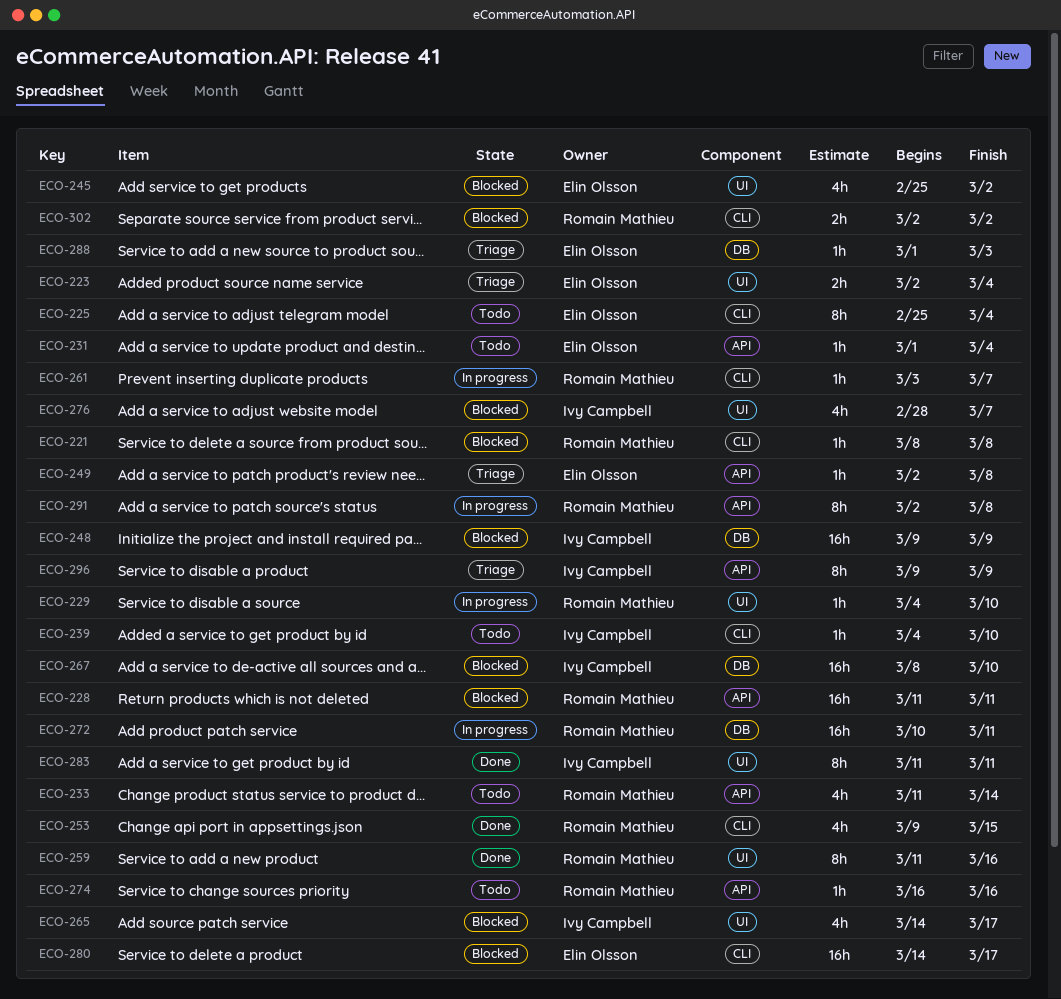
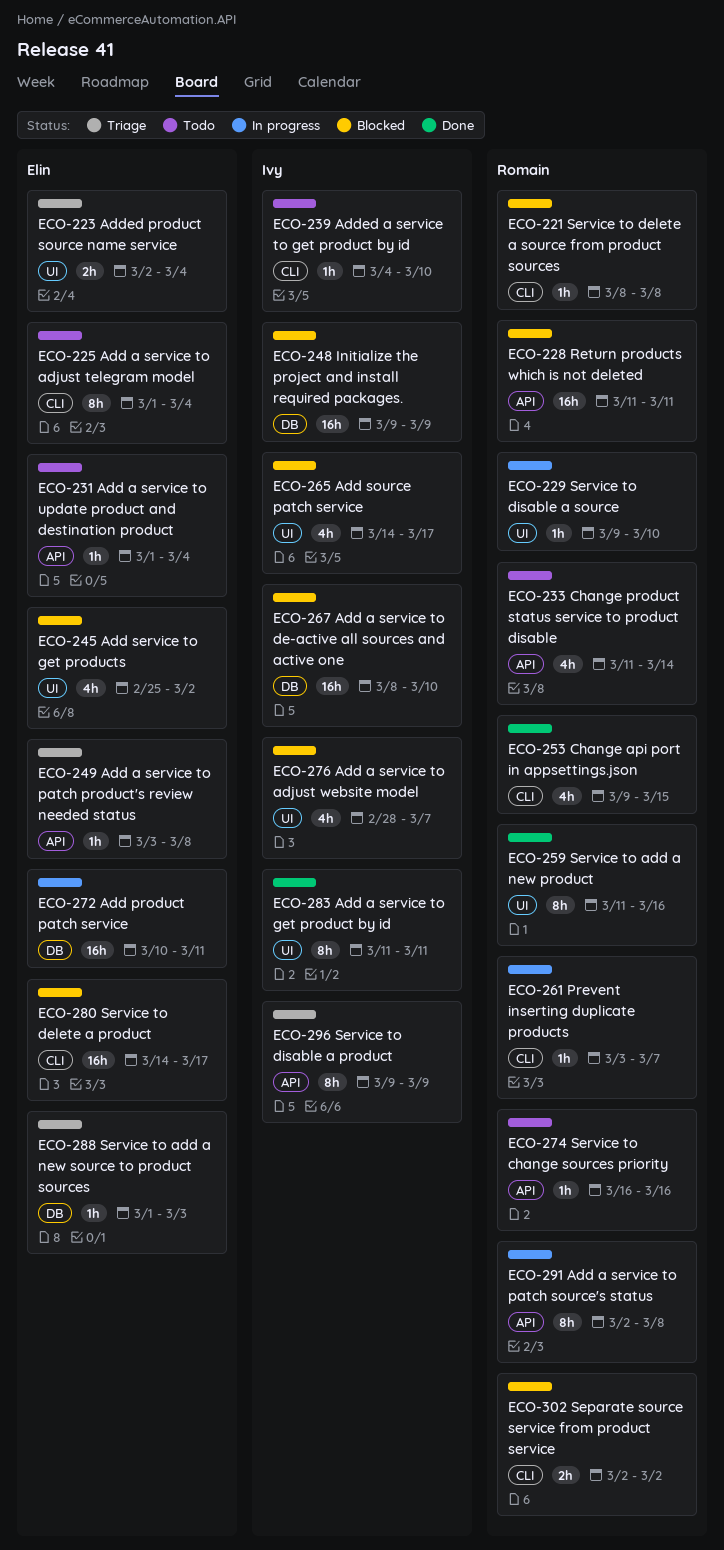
ECO-225, start: Feb 25 -> Mar 1
ECO-229, start: Mar 4 -> Mar 9
ECO-249, start: Mar 2 -> Mar 3
ECO-272, owner: Romain Mathieu -> Elin Olsson

